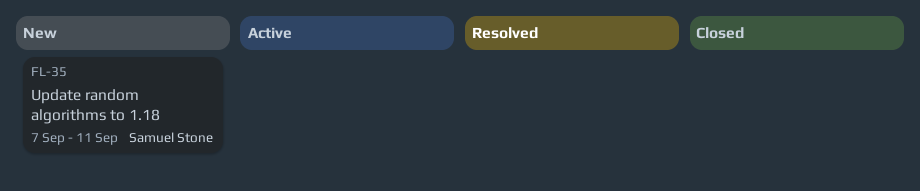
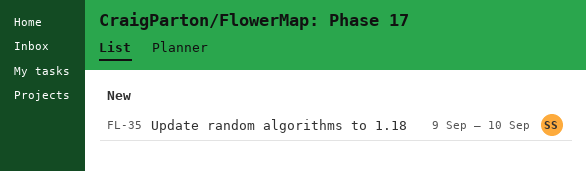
FL-35, start: Sep 7 -> Sep 9
FL-35, due: Sep 11 -> Sep 10

